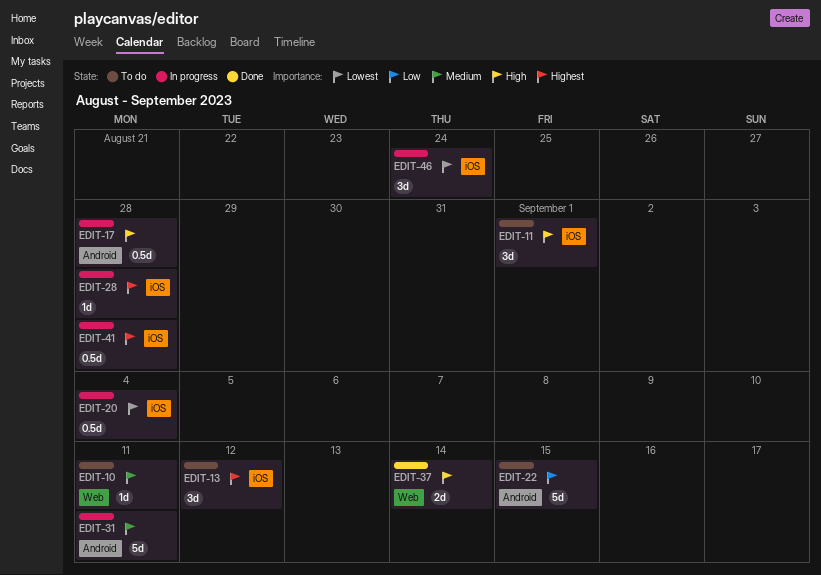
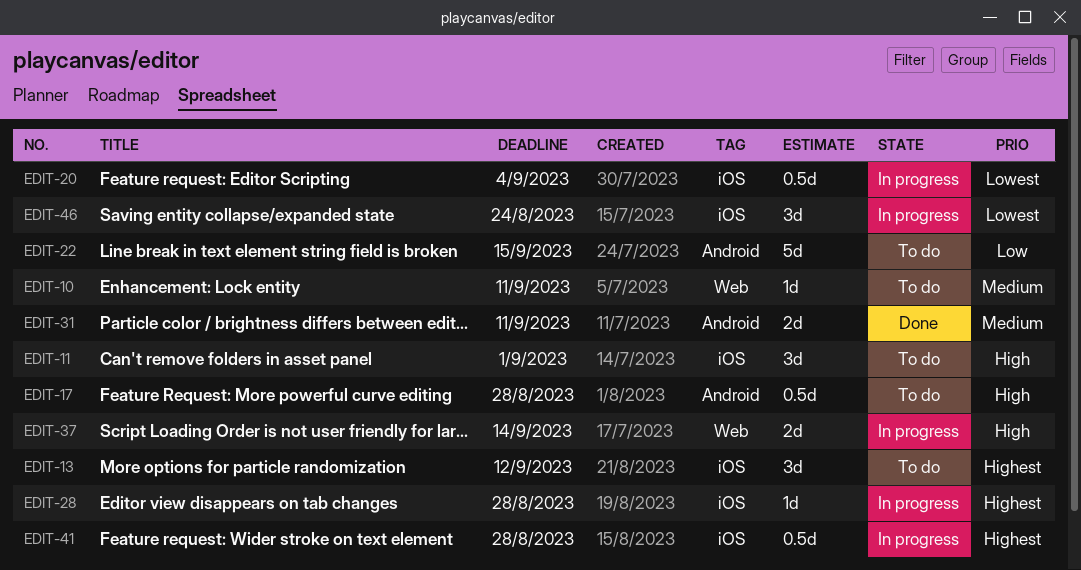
EDIT-17, status: In progress -> To do
EDIT-31, status: In progress -> Done
EDIT-31, estimate: 5d -> 2d
EDIT-37, status: Done -> In progress

